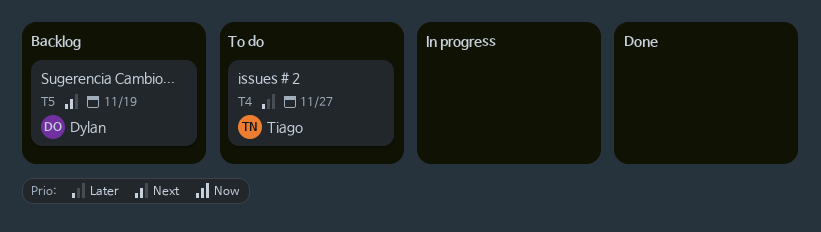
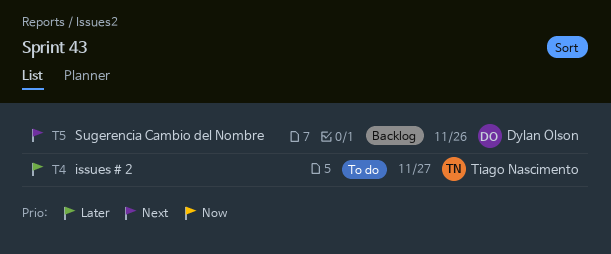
T5, due: Nov 19 -> Nov 26

